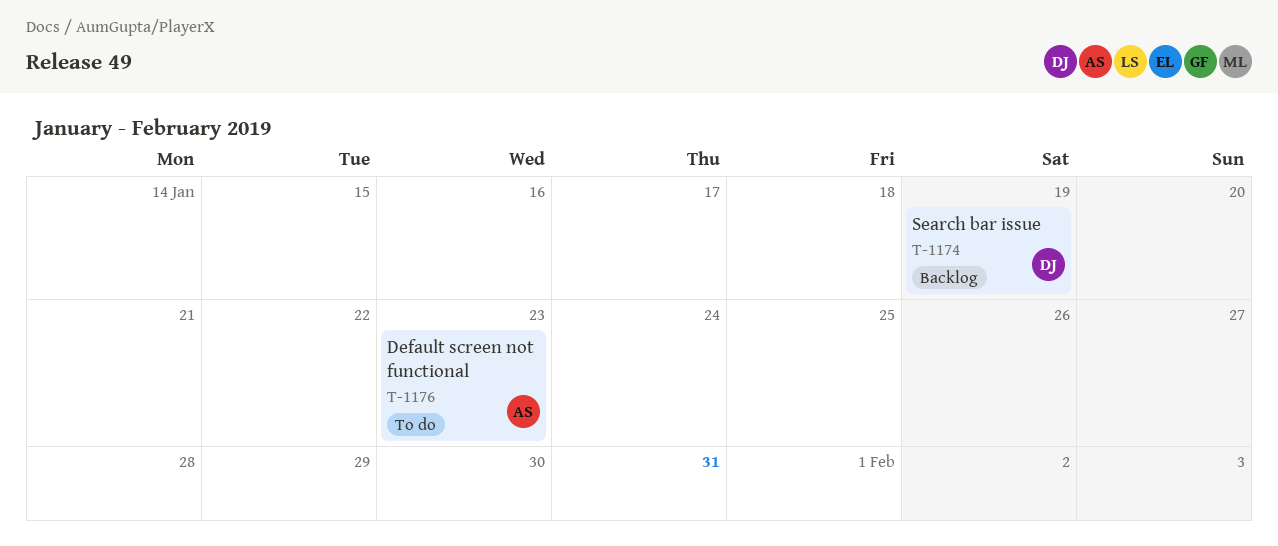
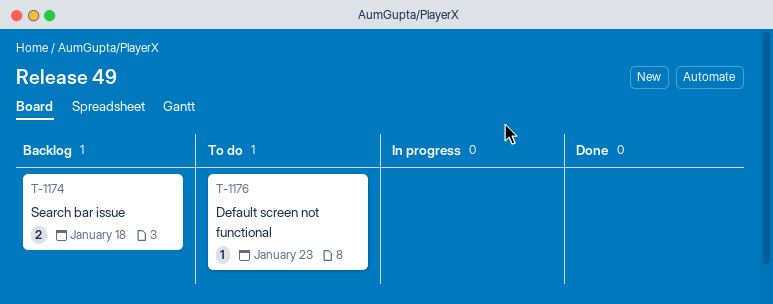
T-1174, due: Jan 19 -> Jan 18

